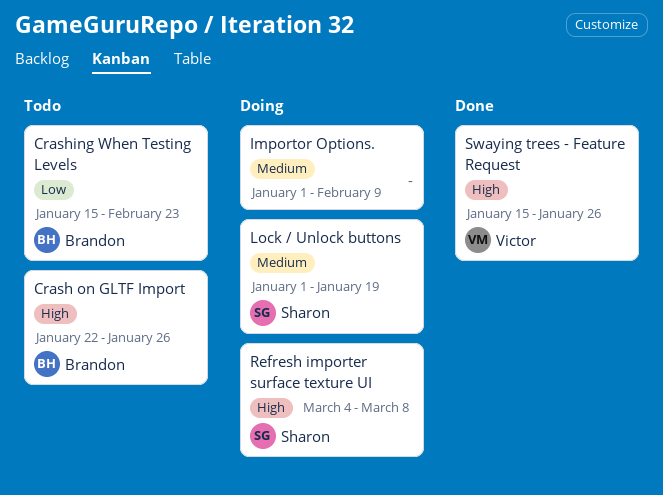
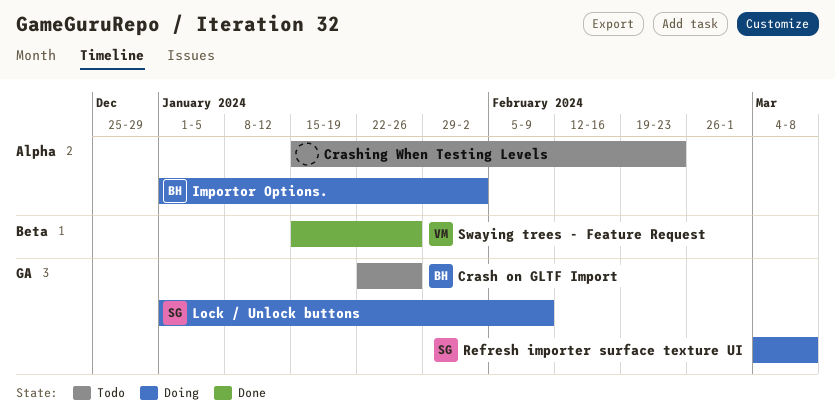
Crashing When Testing Levels, owner: Brandon -> none
Importor Options., owner: none -> Brandon
Importor Options., due: Feb 9 -> Feb 2
Lock / Unlock buttons, due: Jan 19 -> Feb 9

